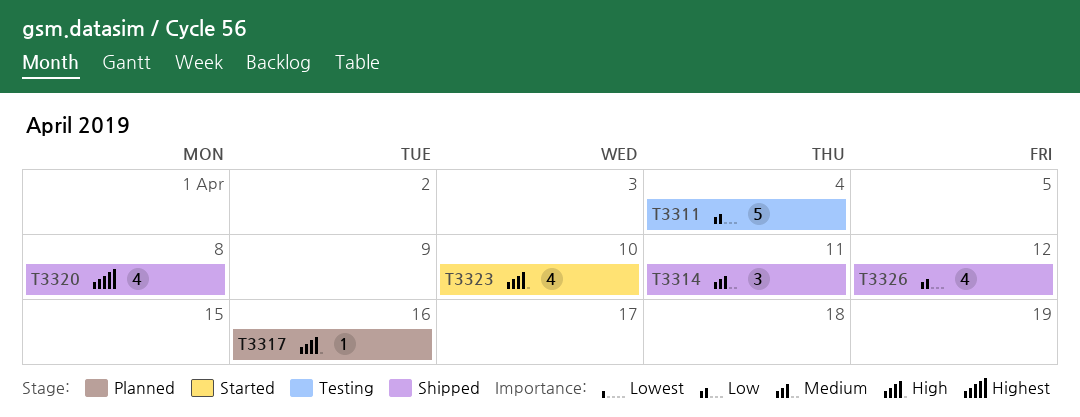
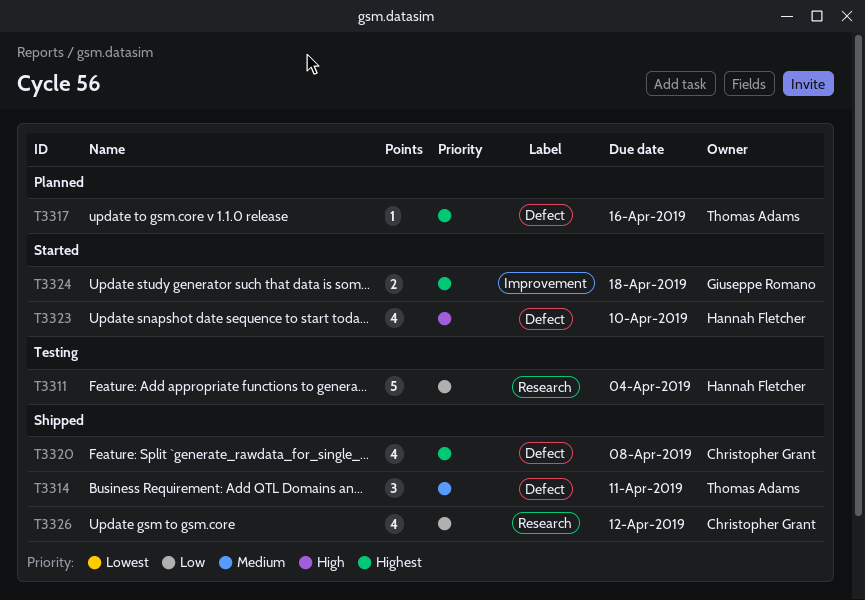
T3317, priority: High -> Highest
T3324: none -> present

